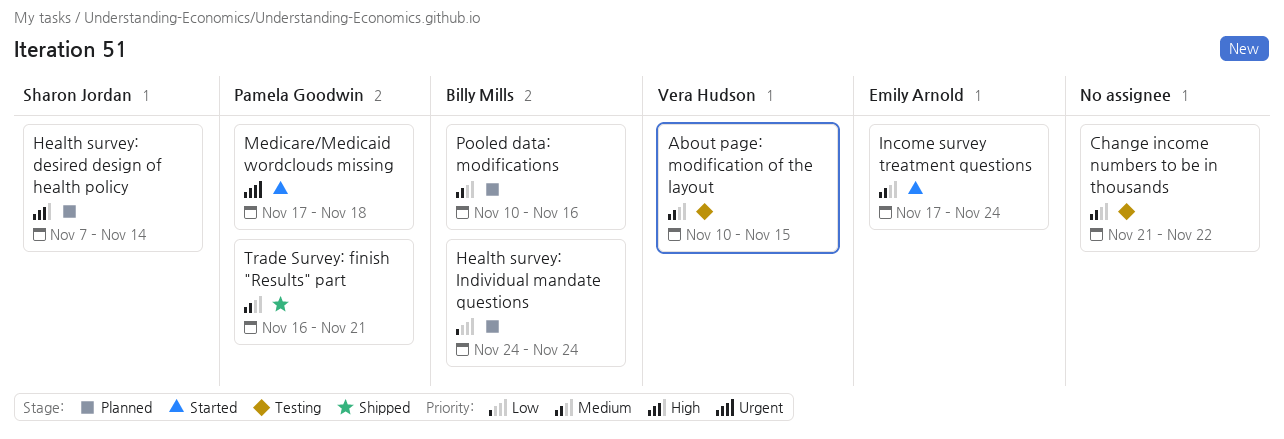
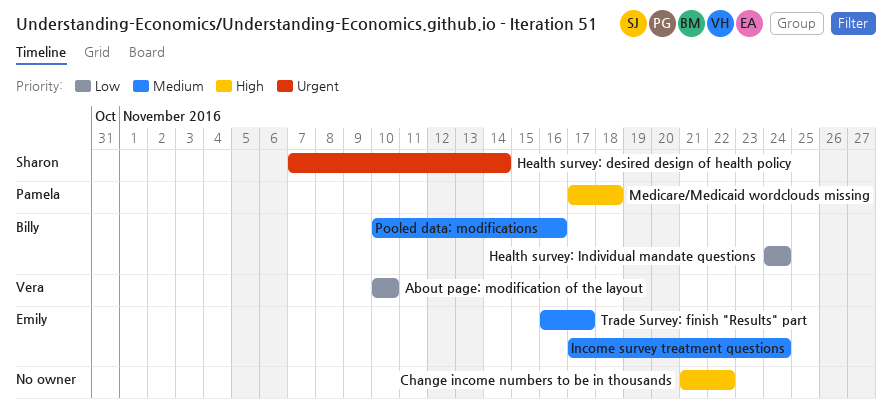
About page: modification of the layout, priority: Medium -> Low
About page: modification of the layout, due: Nov 15 -> Nov 10
Change income numbers to be in thousands, priority: Medium -> High
Health survey: desired design of health policy, priority: High -> Urgent
Medicare/Medicaid wordclouds missing, priority: Urgent -> High
Trade Survey: finish "Results" part, owner: Pamela Goodwin -> Emily Arnold
Trade Survey: finish "Results" part, due: Nov 21 -> Nov 17

